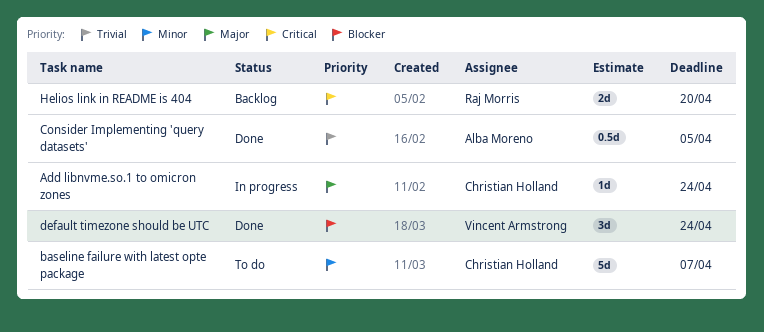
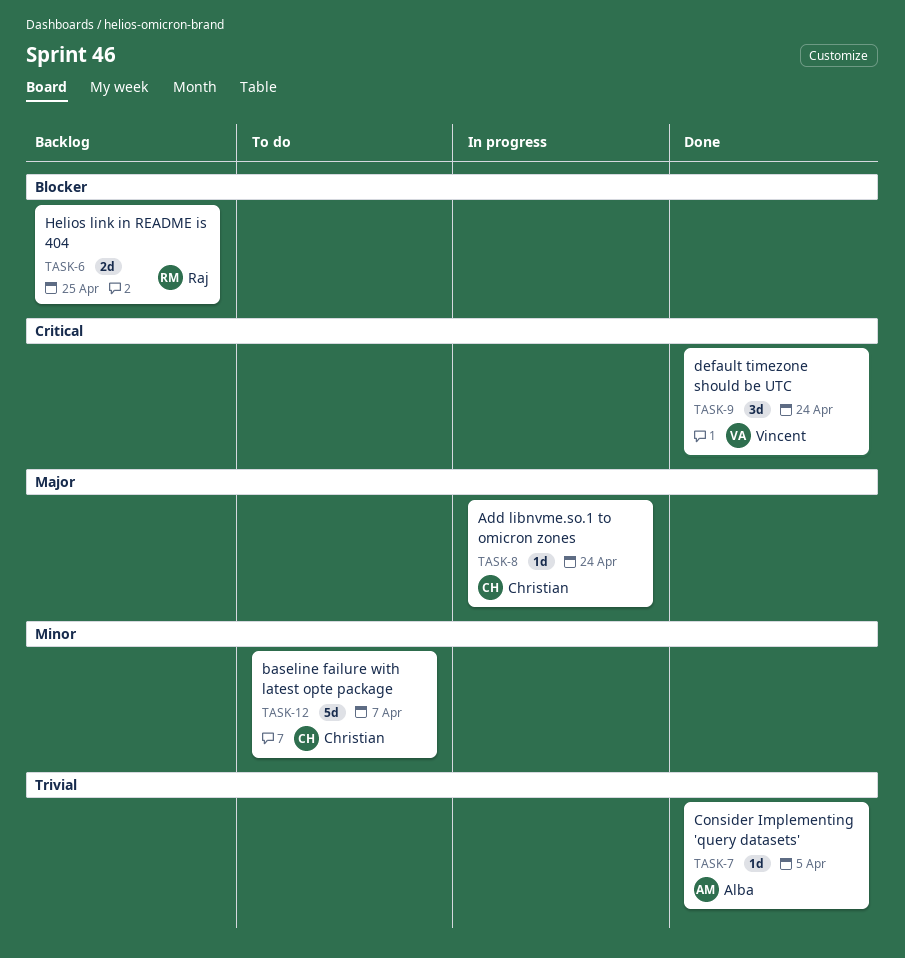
Consider Implementing 'query datasets', estimate: 0.5d -> 1d
default timezone should be UTC, priority: Blocker -> Critical
Helios link in README is 404, priority: Critical -> Blocker
Helios link in README is 404, due: Apr 20 -> Apr 25

